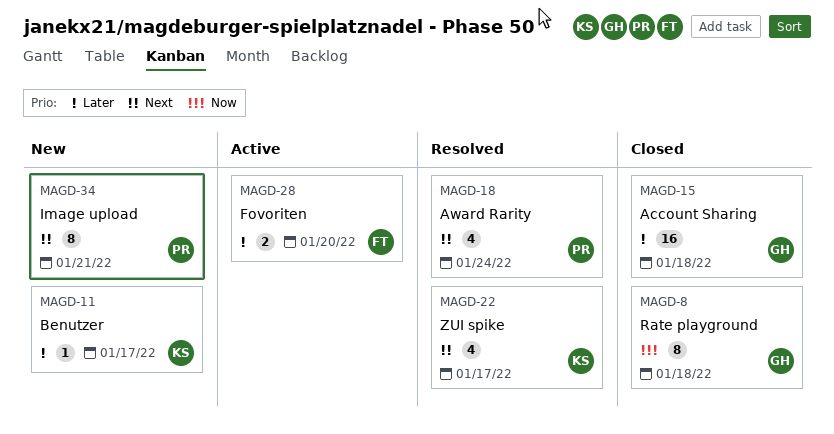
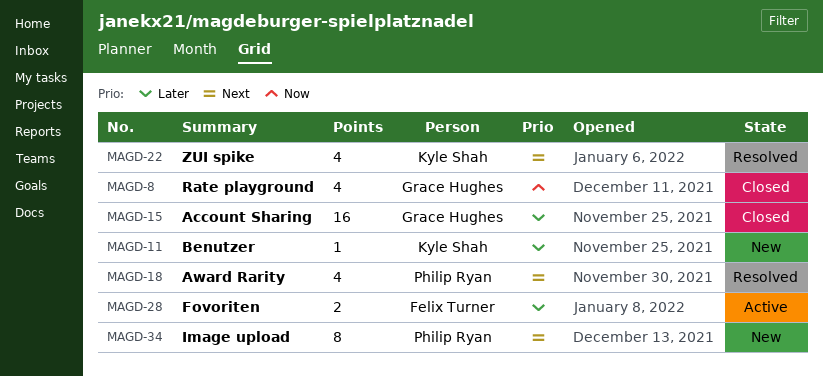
MAGD-8, estimate: 8 -> 4

